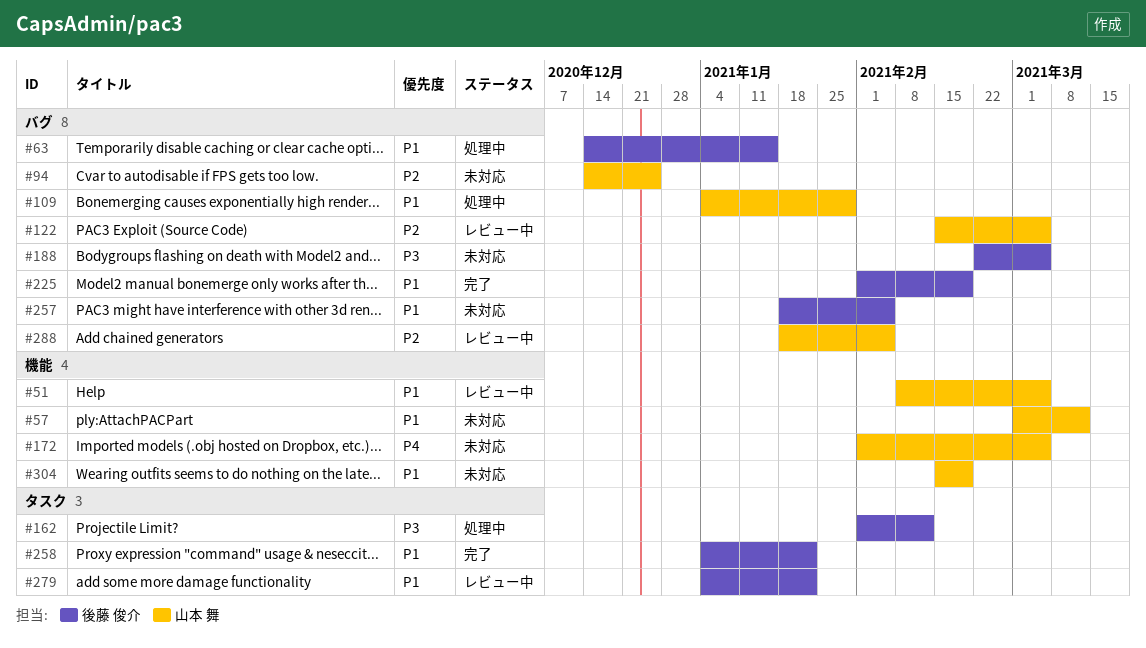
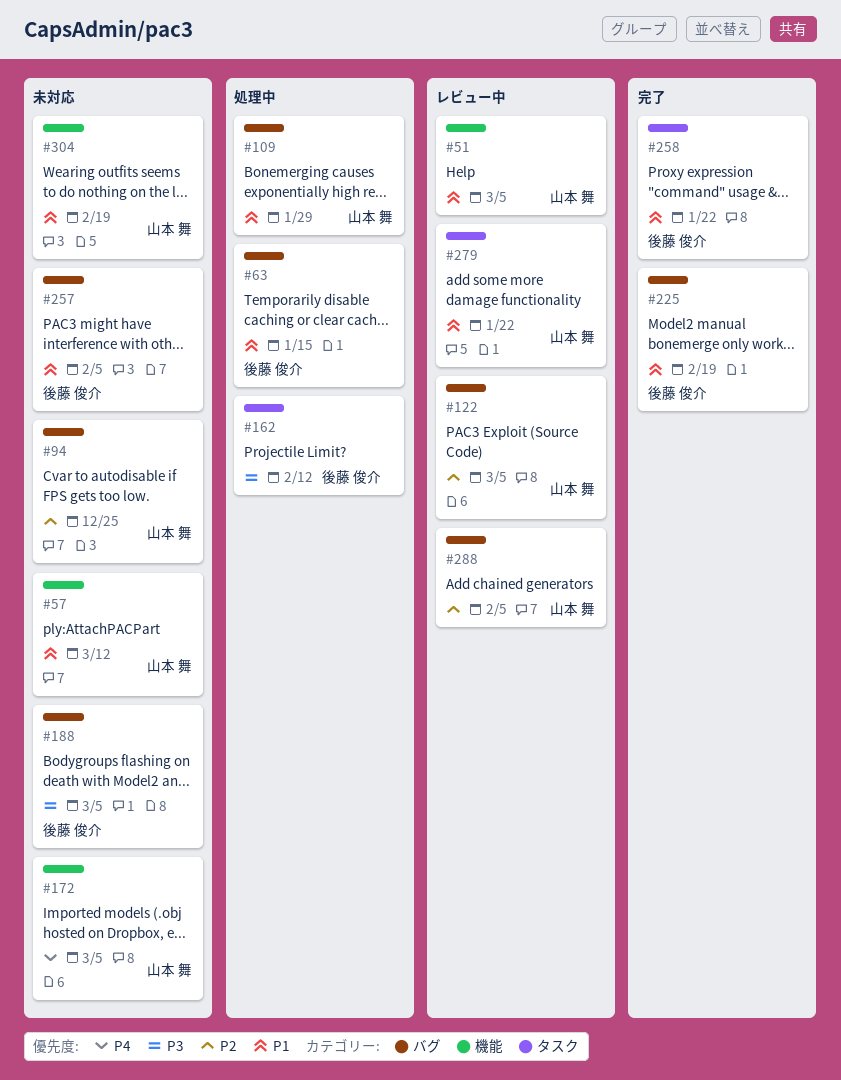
#279, owner: 後藤 俊介 -> 山本 舞

